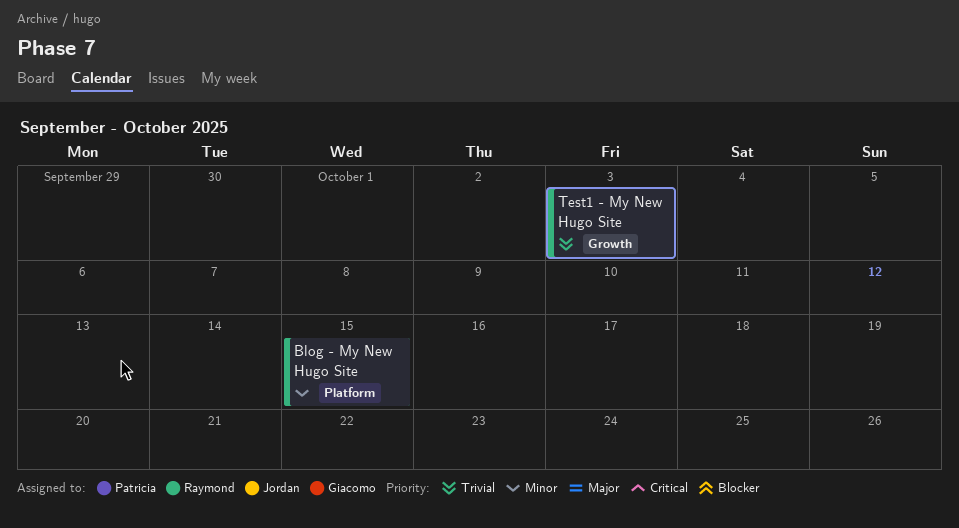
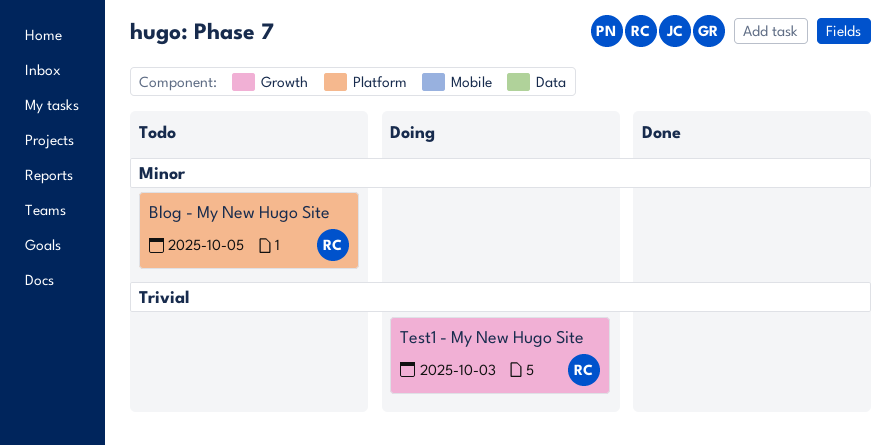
Blog - My New Hugo Site, due: Oct 15 -> Oct 5

